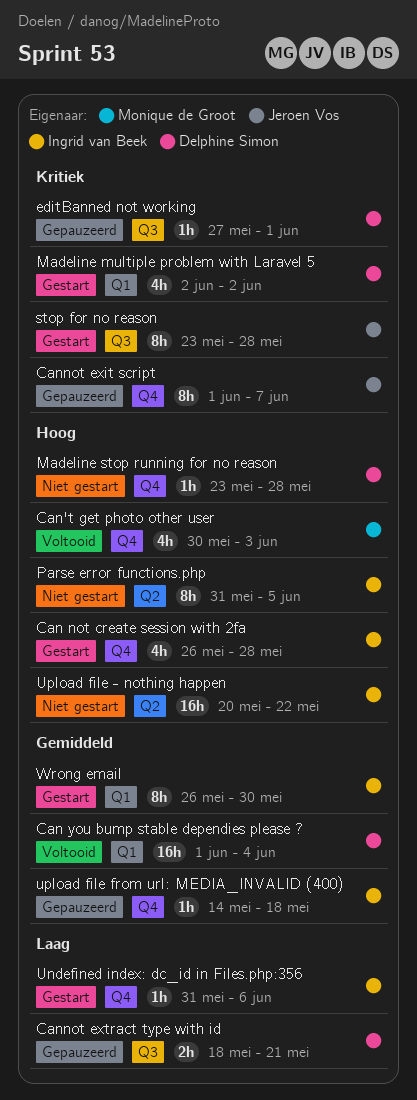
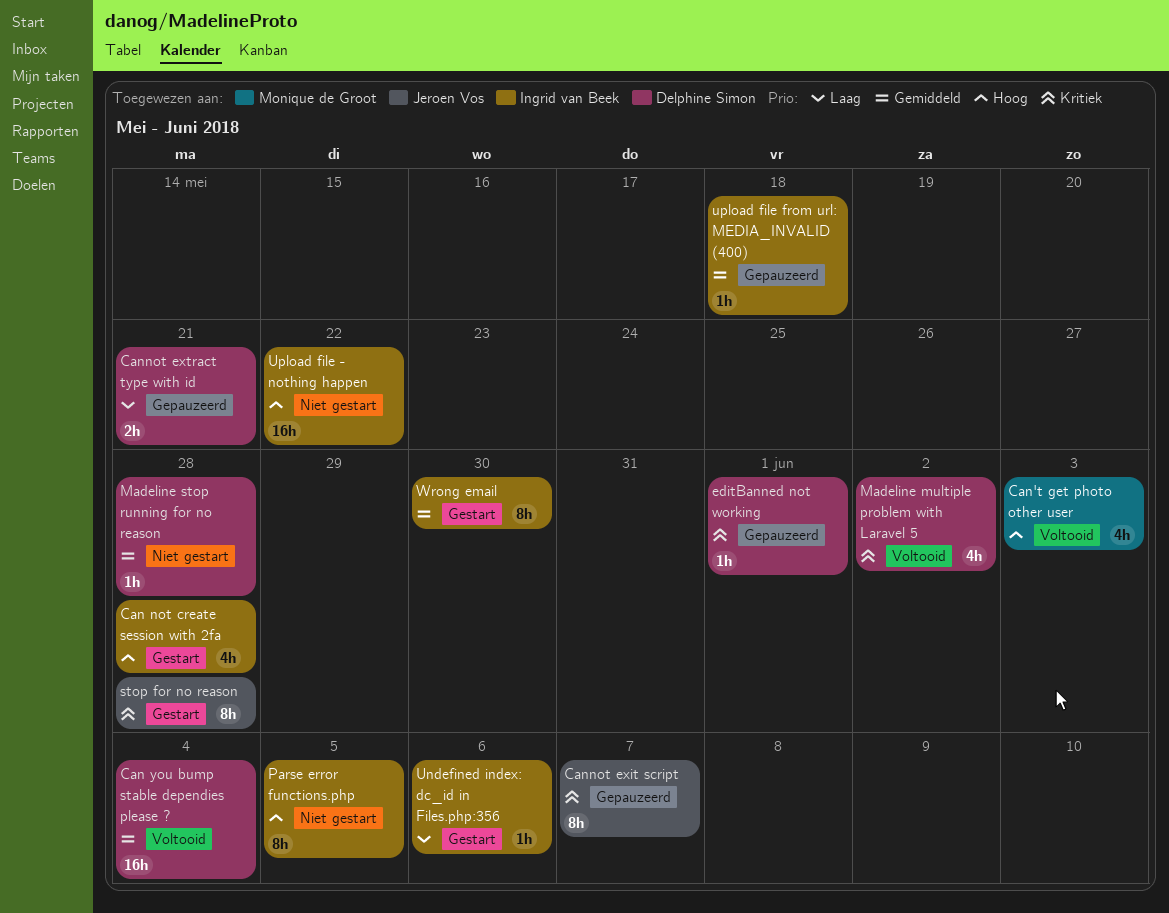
Madeline multiple problem with Laravel 5, status: Gestart -> Voltooid
Madeline stop running for no reason, priority: Hoog -> Gemiddeld

